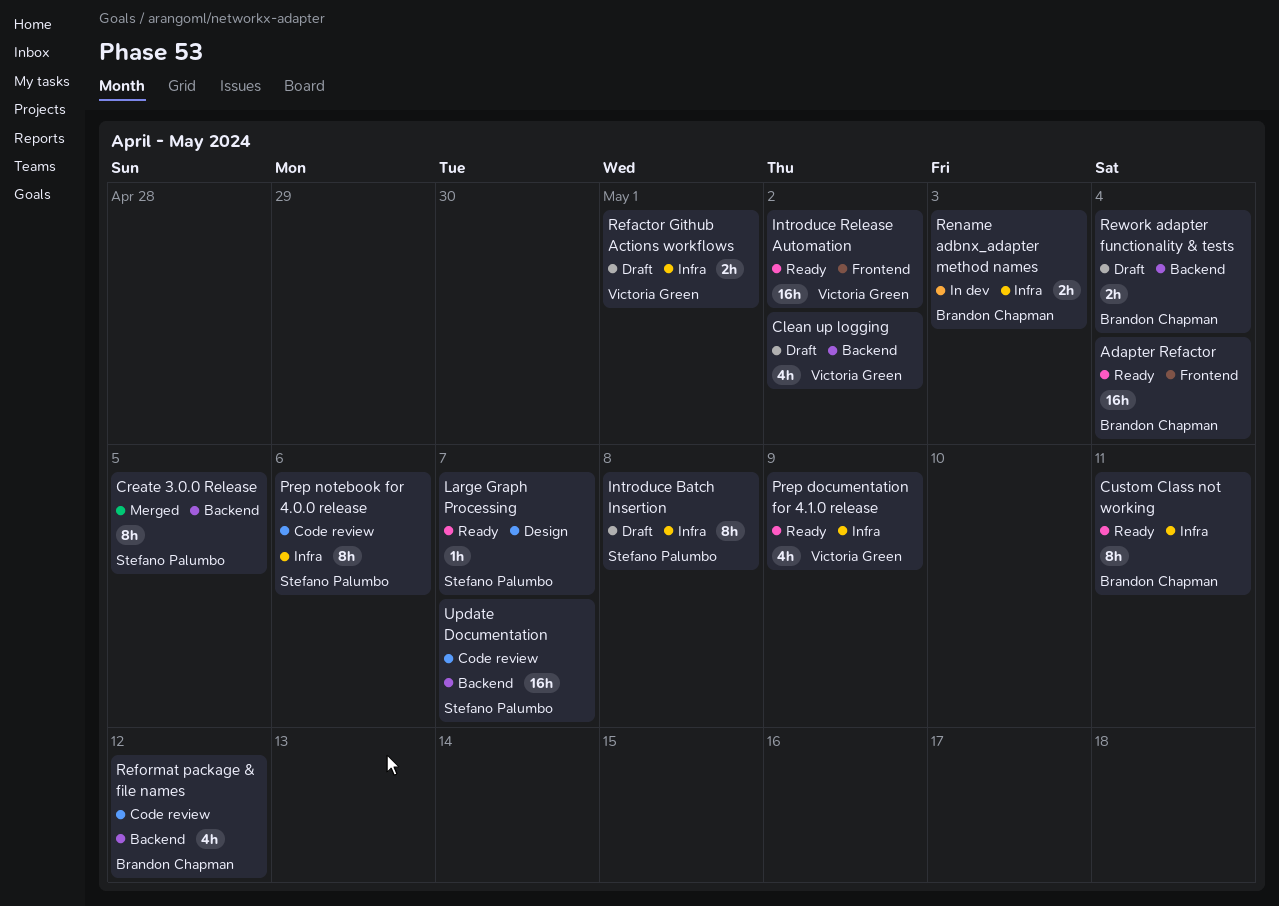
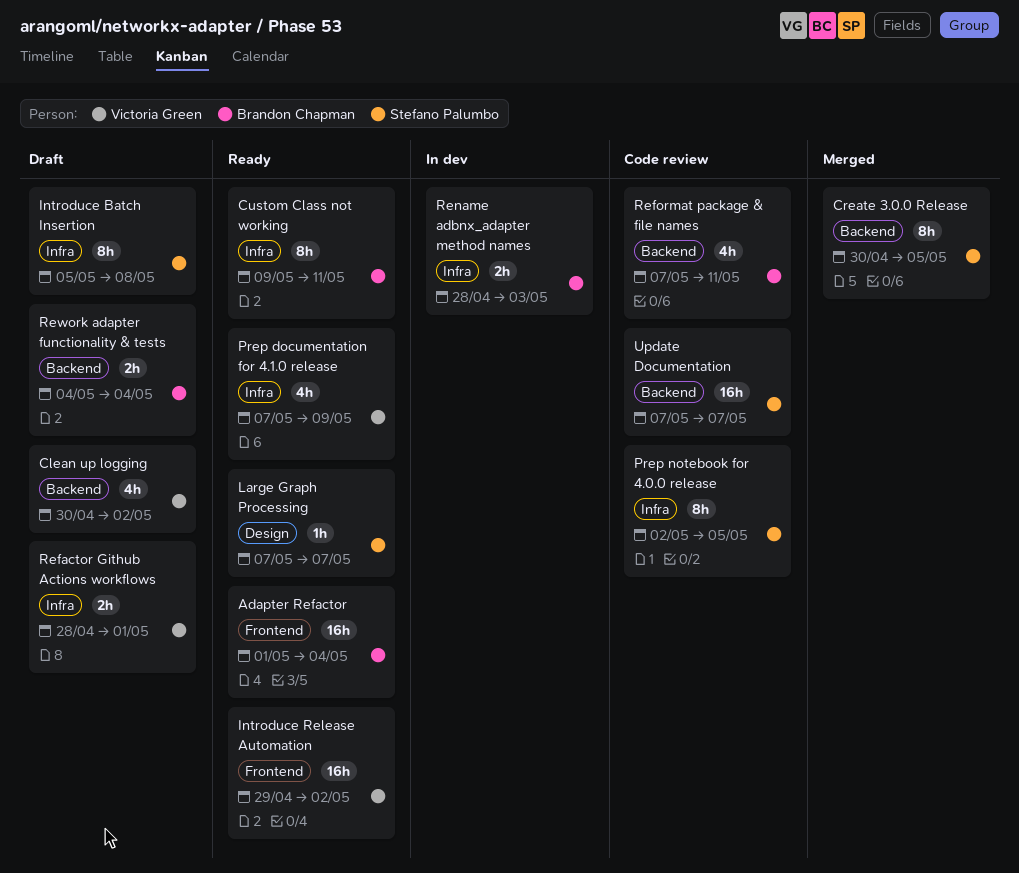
Prep notebook for 4.0.0 release, due: May 6 -> May 5
Reformat package & file names, due: May 12 -> May 11

